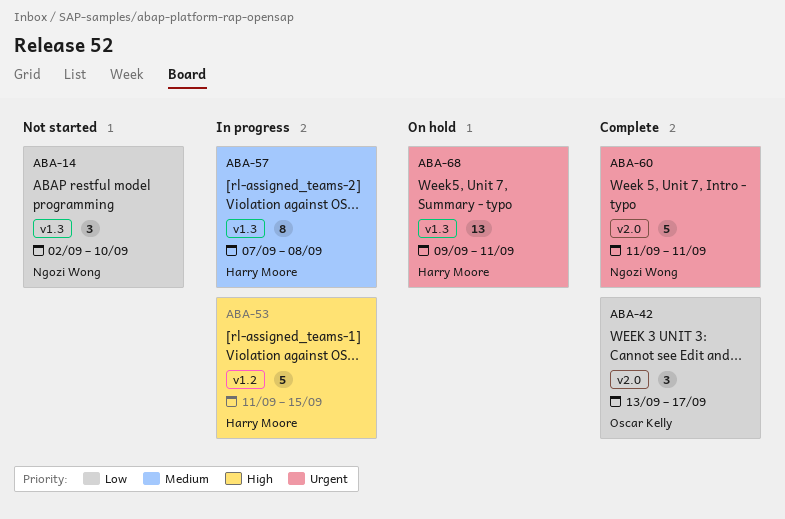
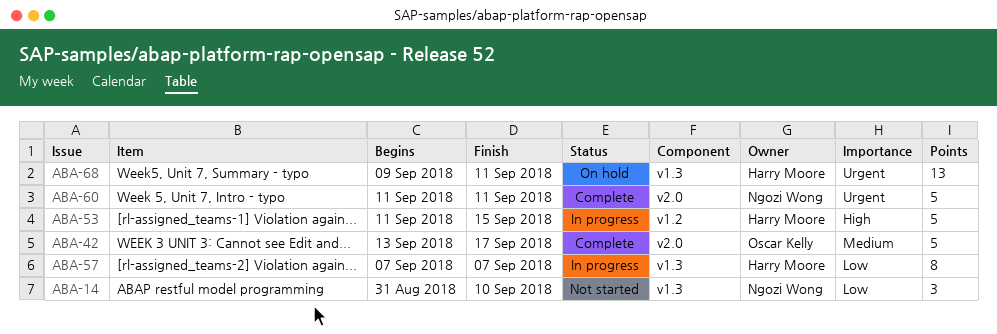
ABA-14, start: Sep 2 -> Aug 31
ABA-42, priority: Low -> Medium
ABA-42, estimate: 3 -> 5
ABA-57, priority: Medium -> Low
ABA-57, due: Sep 8 -> Sep 7

